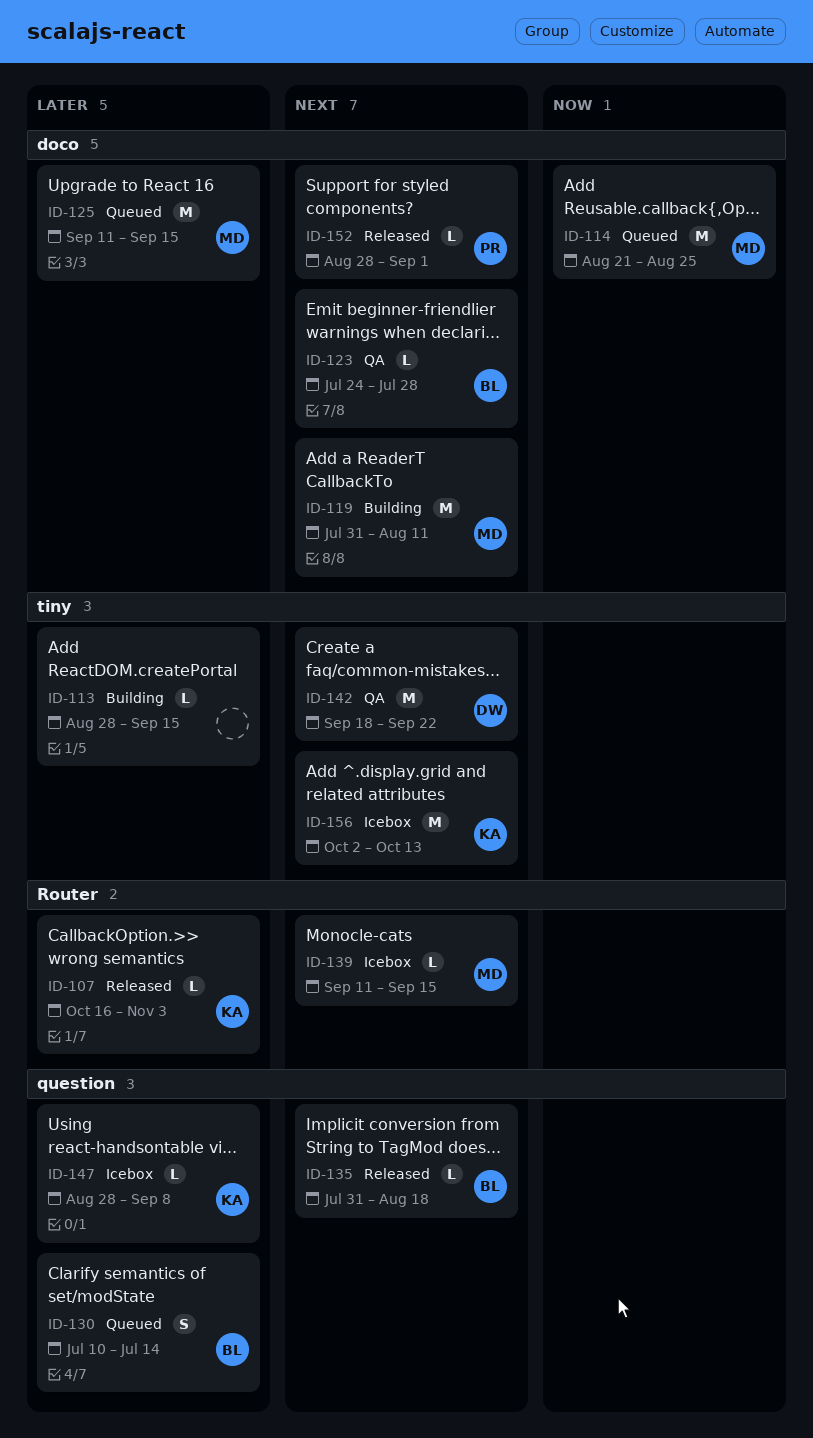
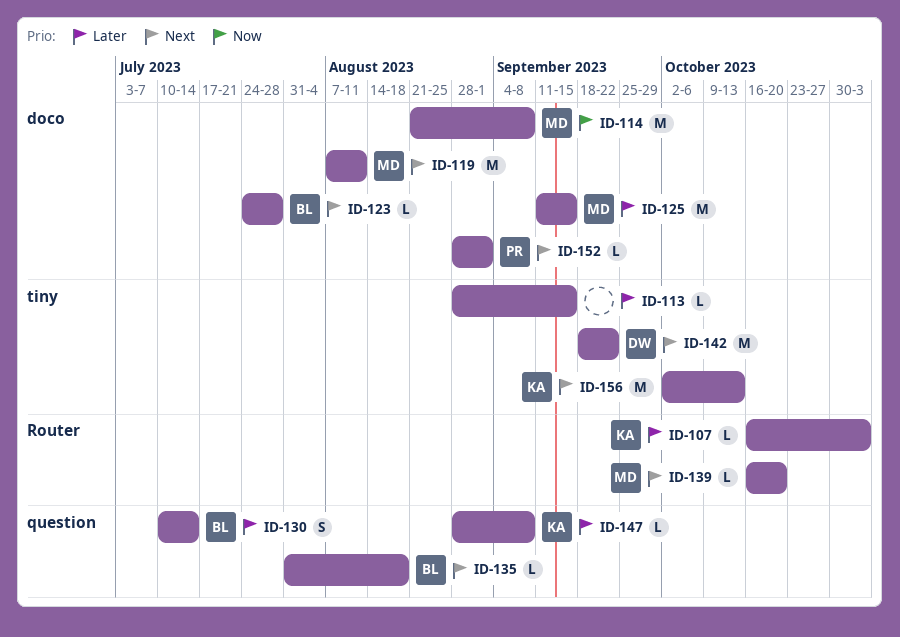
ID-114, due: Aug 25 -> Sep 8
ID-119, start: Jul 31 -> Aug 7
ID-139, start: Sep 11 -> Oct 16
ID-139, due: Sep 15 -> Oct 20

